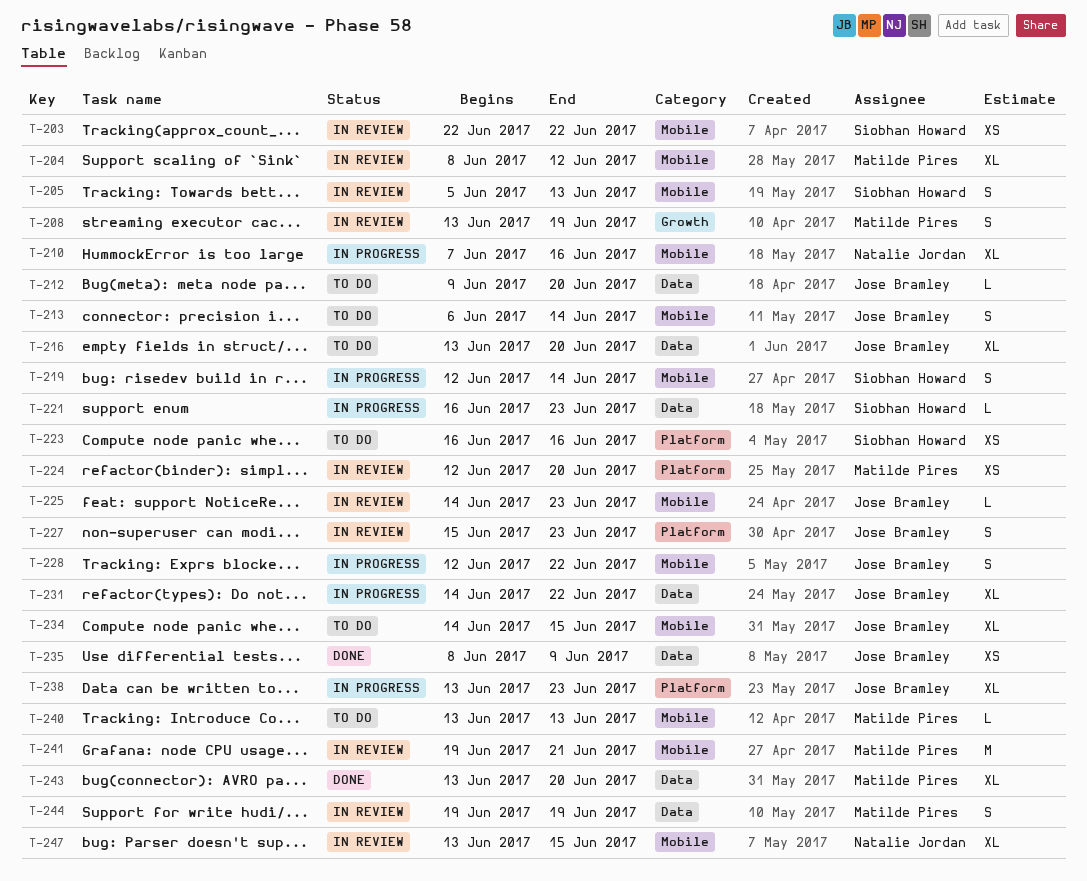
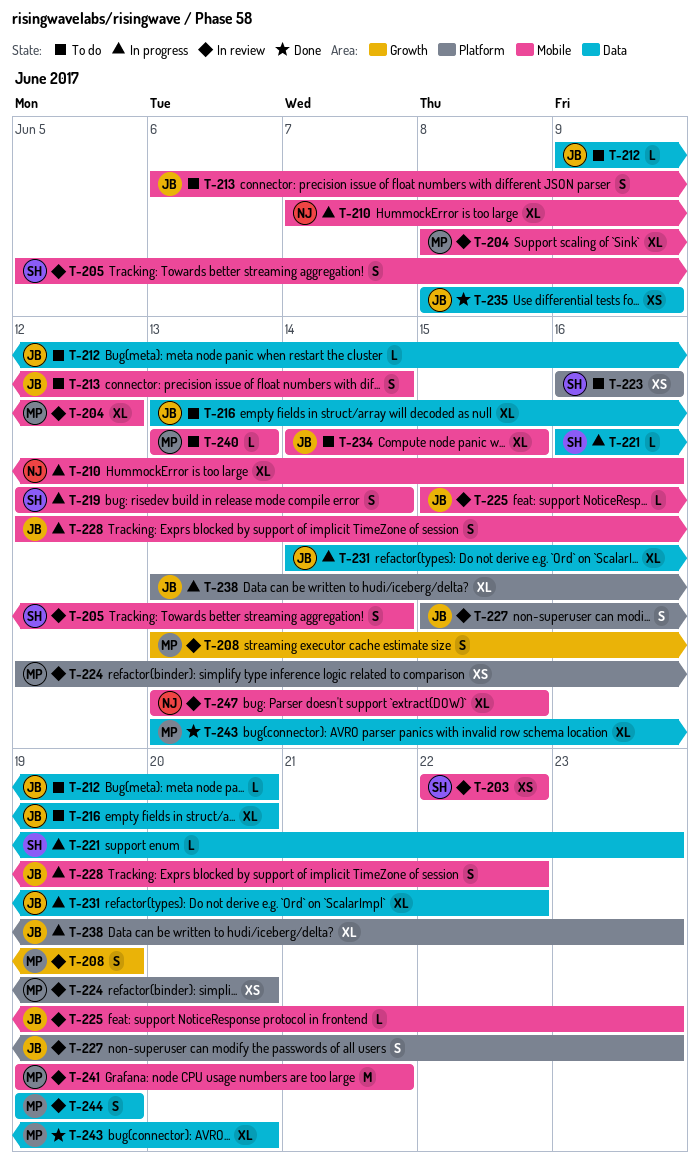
T-205, due: Jun 13 -> Jun 14
T-225, start: Jun 14 -> Jun 15

